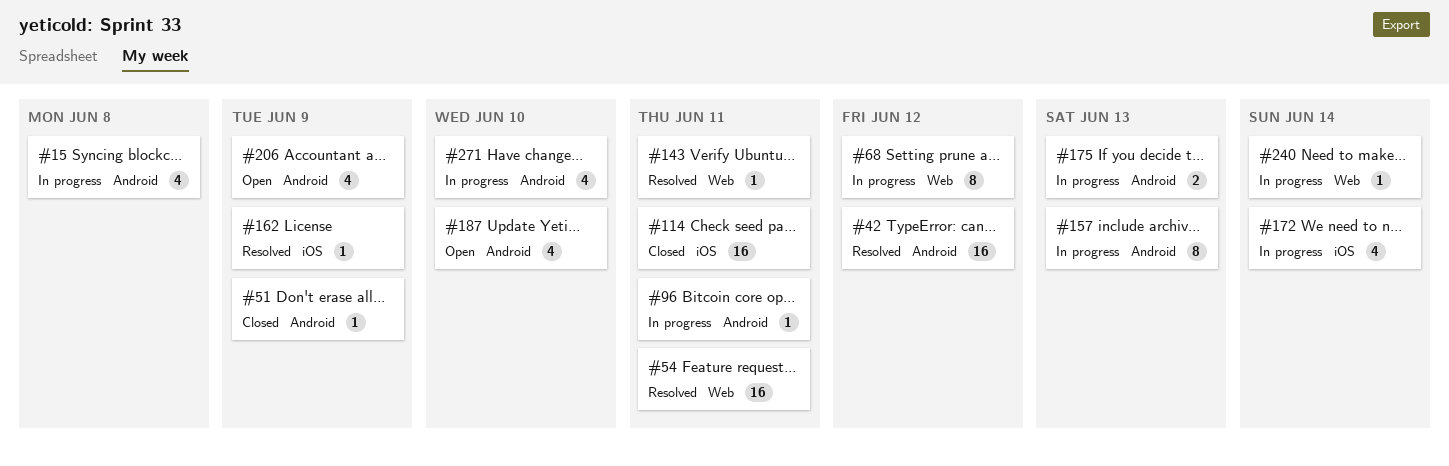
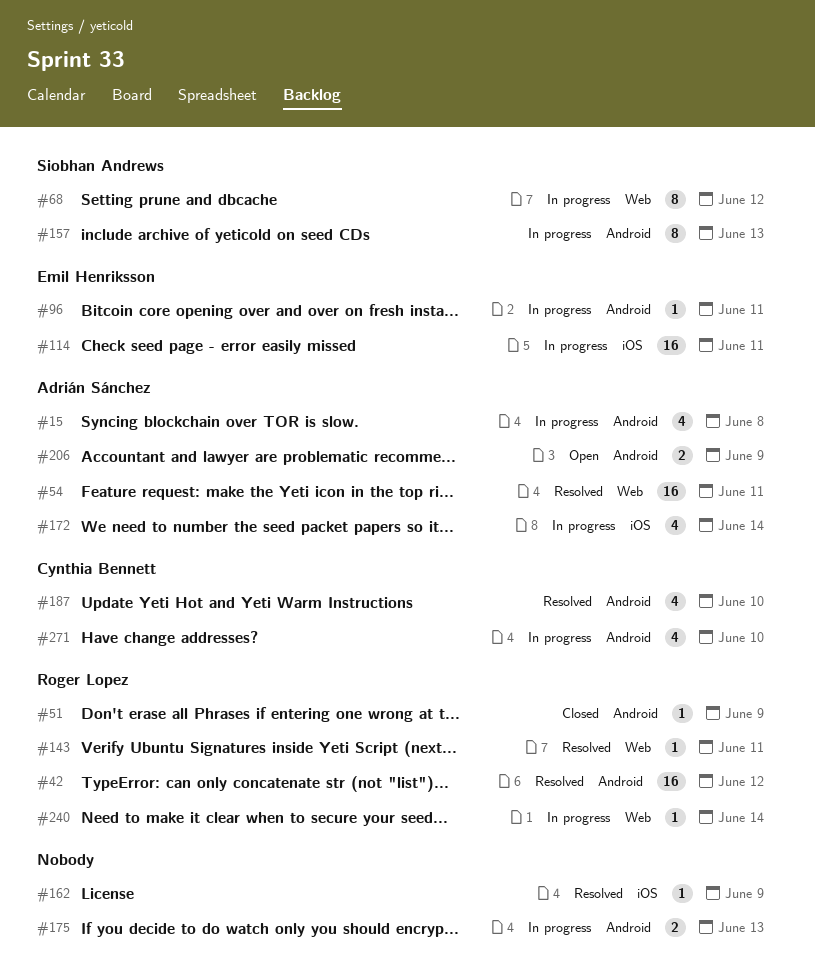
#114, status: Closed -> In progress
#187, status: Open -> Resolved
#206, estimate: 4 -> 2

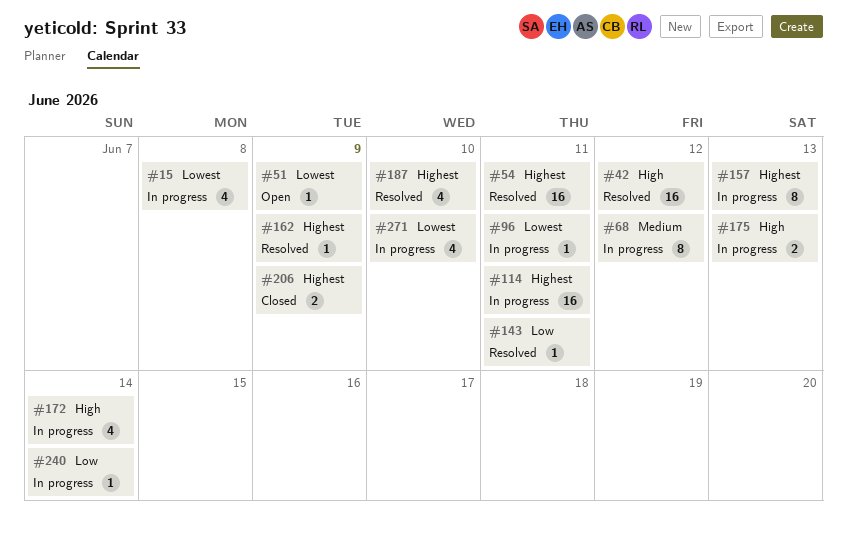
#51, status: Closed -> Open
#206, status: Open -> Closed

